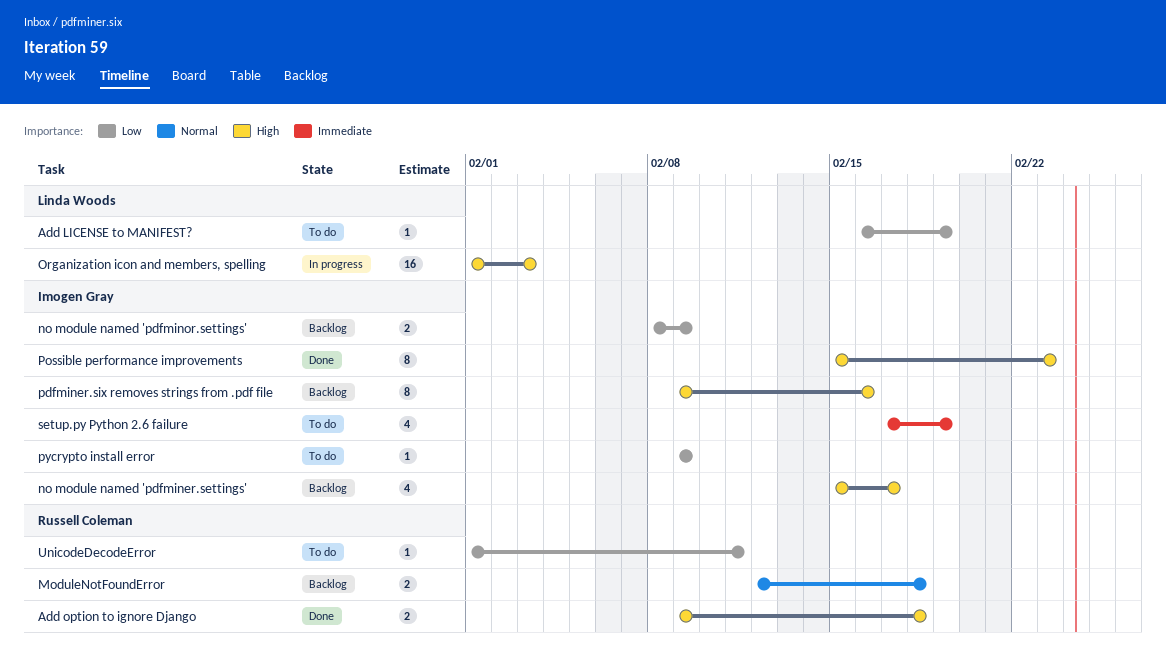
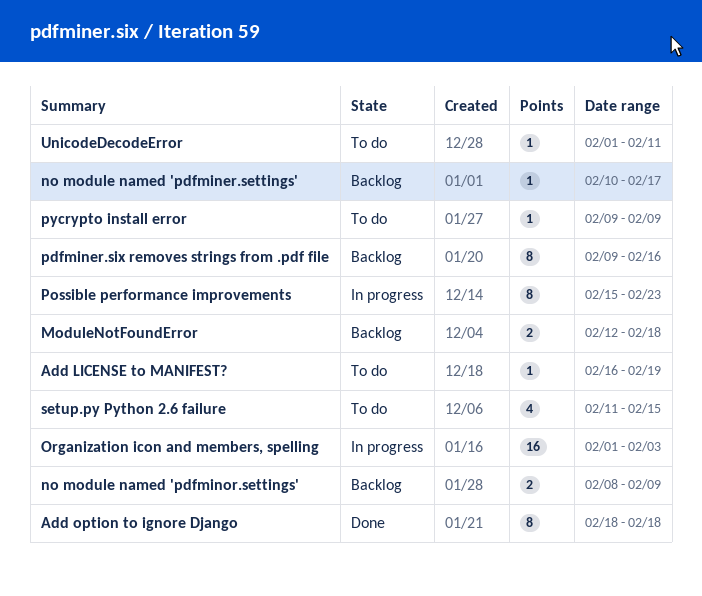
Add option to ignore Django, estimate: 2 -> 8
Add option to ignore Django, start: Feb 9 -> Feb 18
no module named 'pdfminer.settings', estimate: 4 -> 1
no module named 'pdfminer.settings', start: Feb 15 -> Feb 10
Possible performance improvements, status: Done -> In progress
setup.py Python 2.6 failure, start: Feb 17 -> Feb 11
setup.py Python 2.6 failure, due: Feb 19 -> Feb 15

